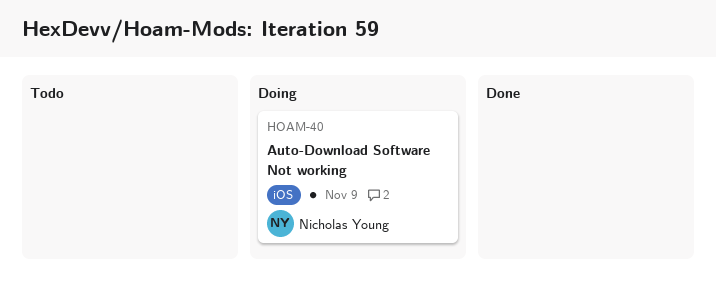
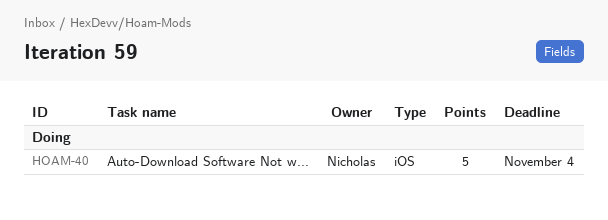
HOAM-40, estimate: 1 -> 5
HOAM-40, due: Nov 9 -> Nov 4

